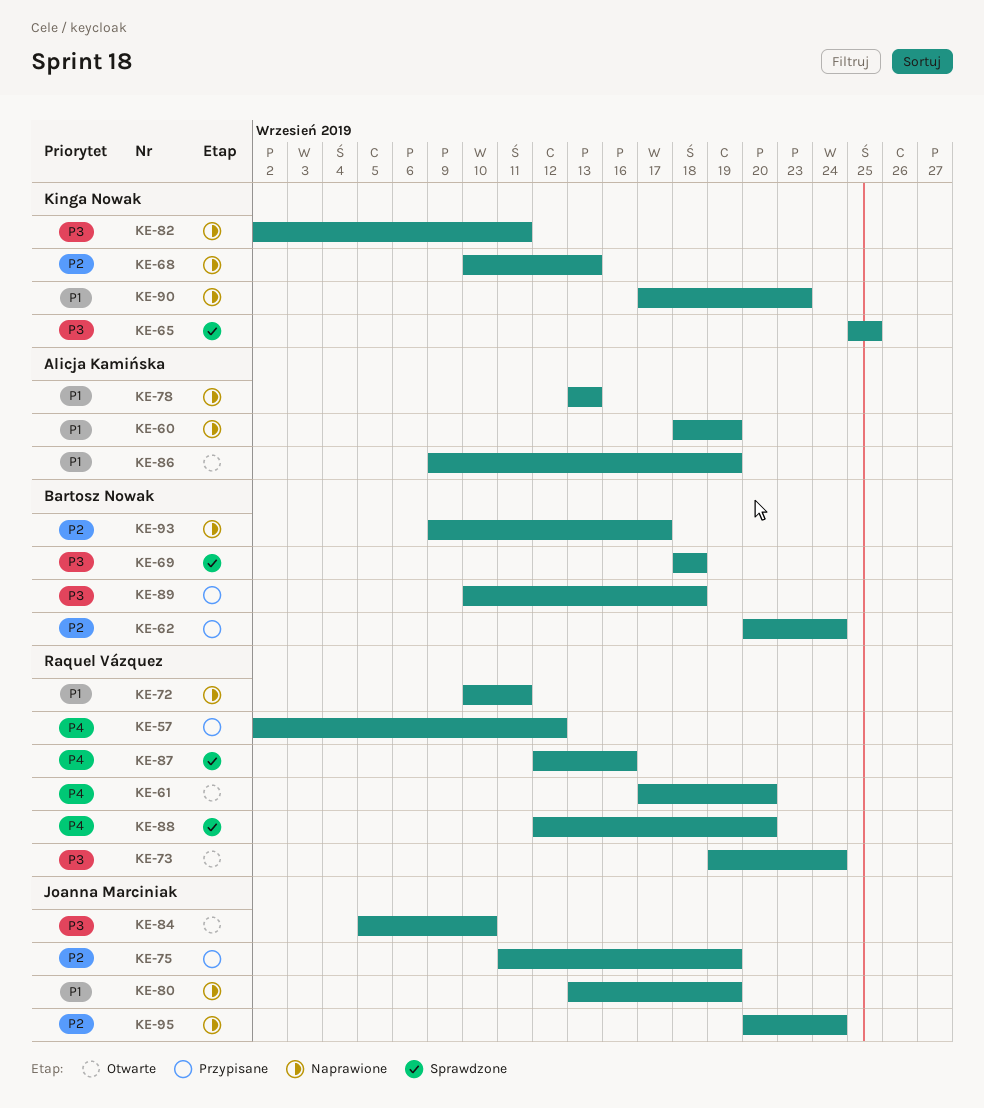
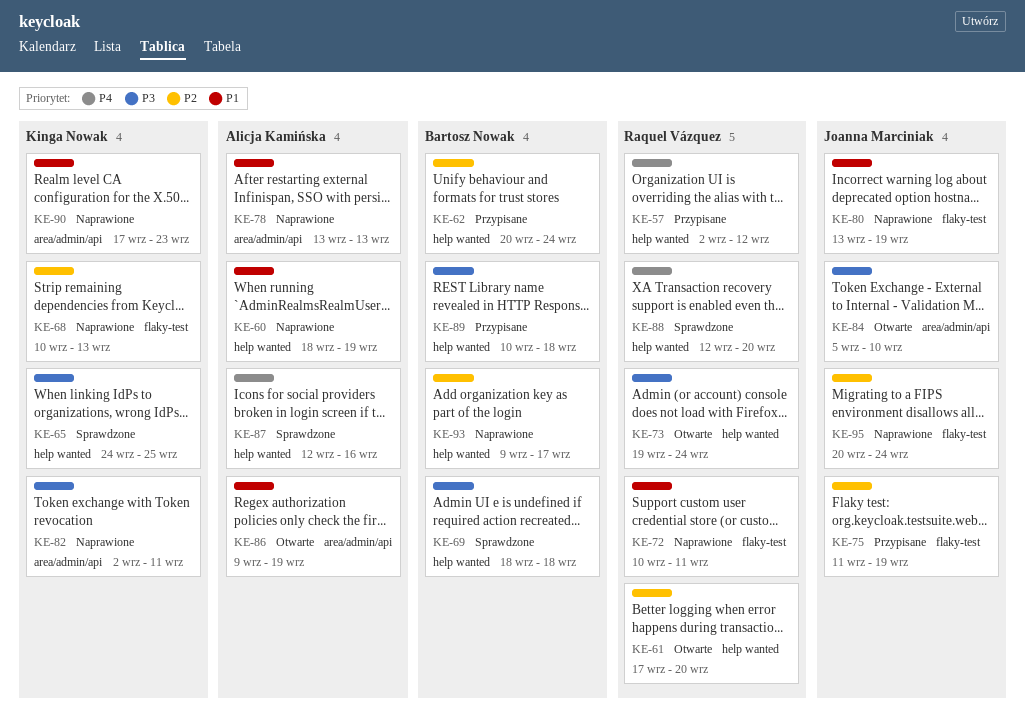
KE-61, priority: P4 -> P2
KE-65, start: Sep 25 -> Sep 24
KE-87, owner: Raquel Vázquez -> Alicja Kamińska

